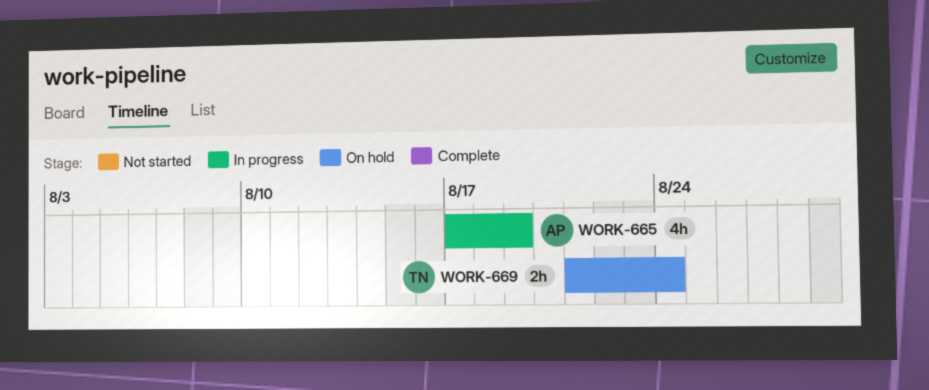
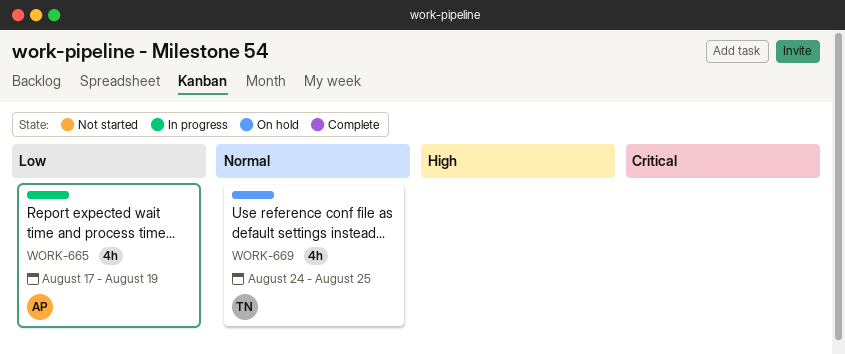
WORK-669, estimate: 2h -> 4h
WORK-669, start: Aug 21 -> Aug 24
WORK-669, due: Aug 24 -> Aug 25

